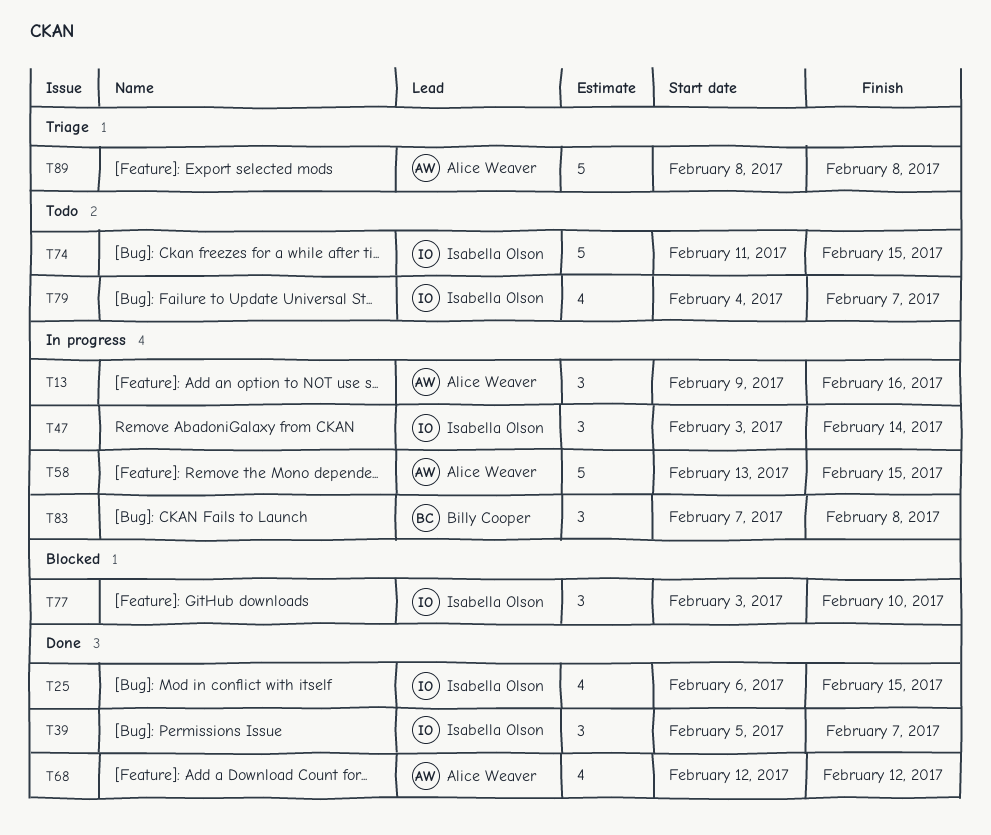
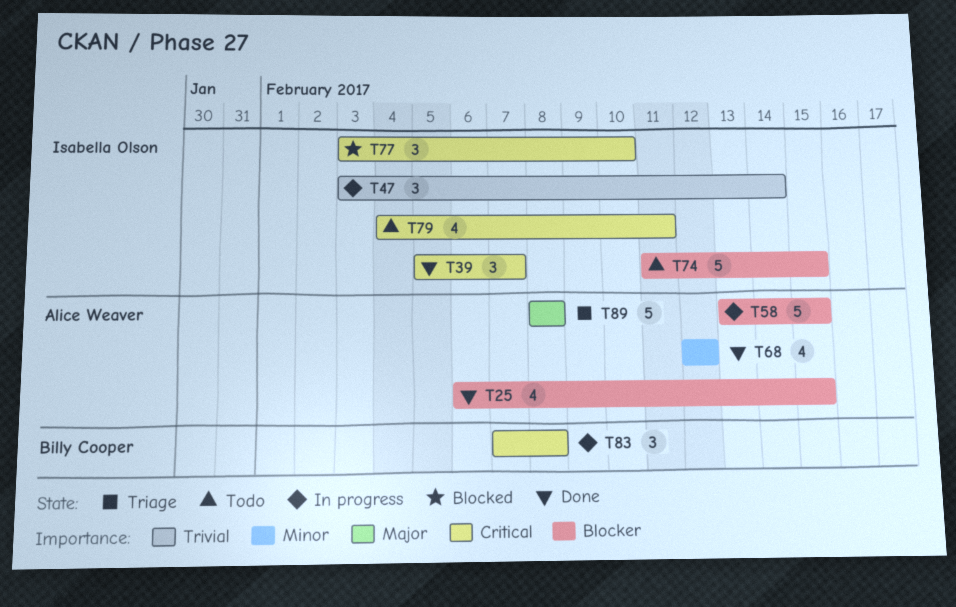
T13: present -> none
T25, owner: Isabella Olson -> Alice Weaver
T79, due: Feb 7 -> Feb 11

